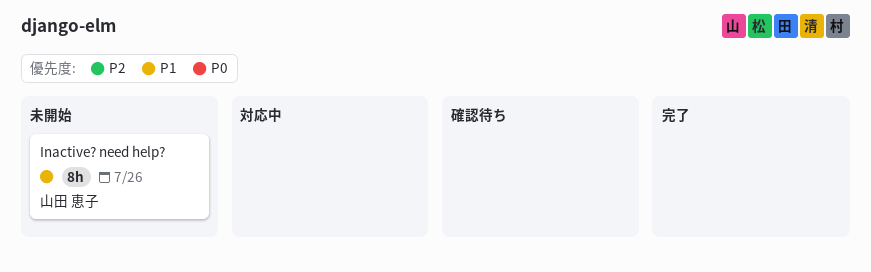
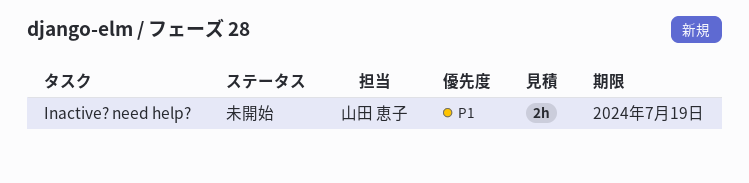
Inactive? need help?, estimate: 8h -> 2h
Inactive? need help?, due: Jul 26 -> Jul 19

